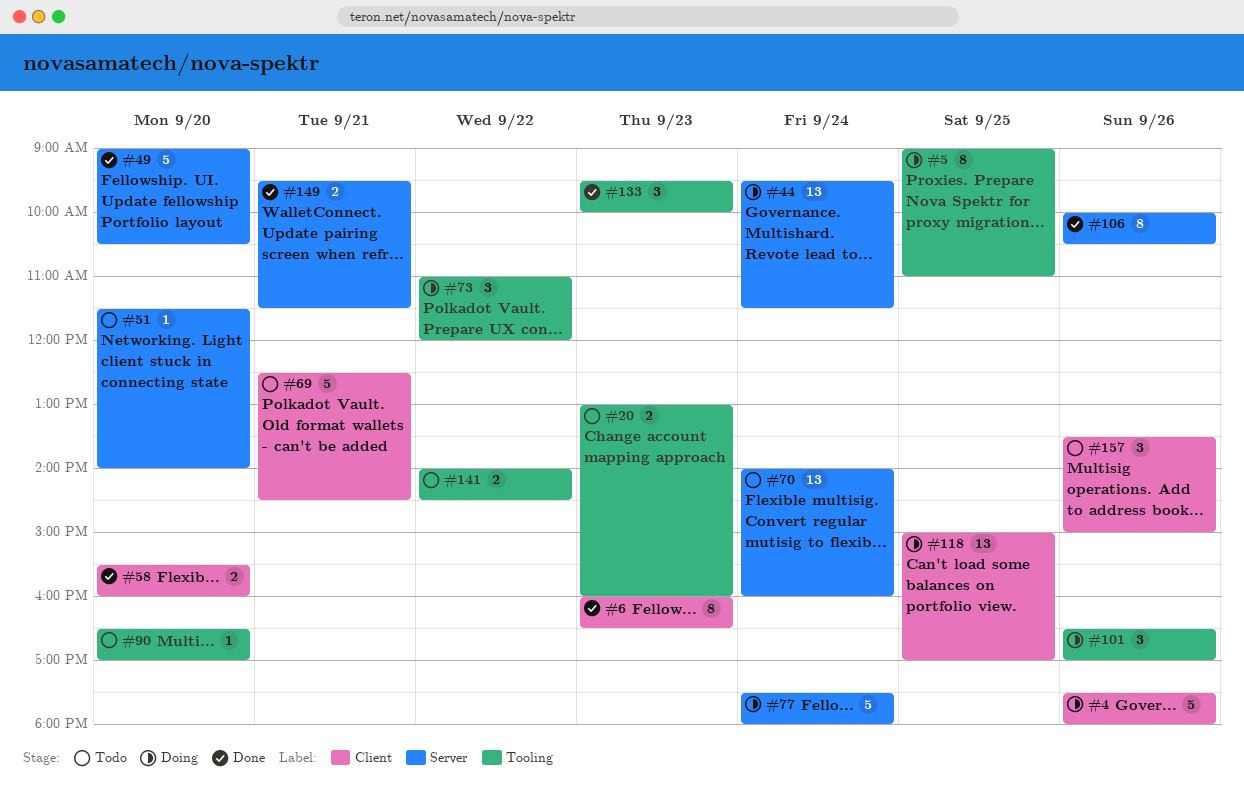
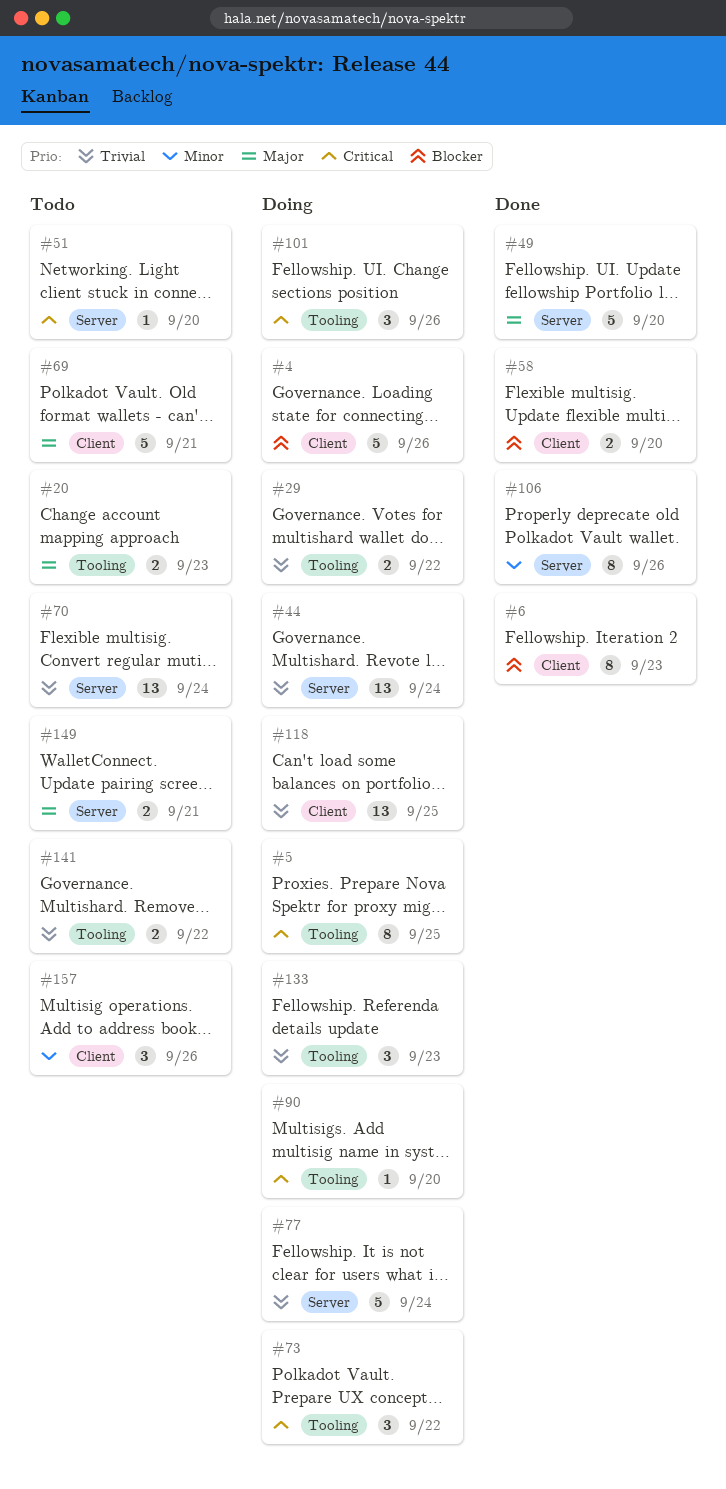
#29: none -> present
#90, status: Todo -> Doing
#133, status: Done -> Doing
#149, status: Done -> Todo

